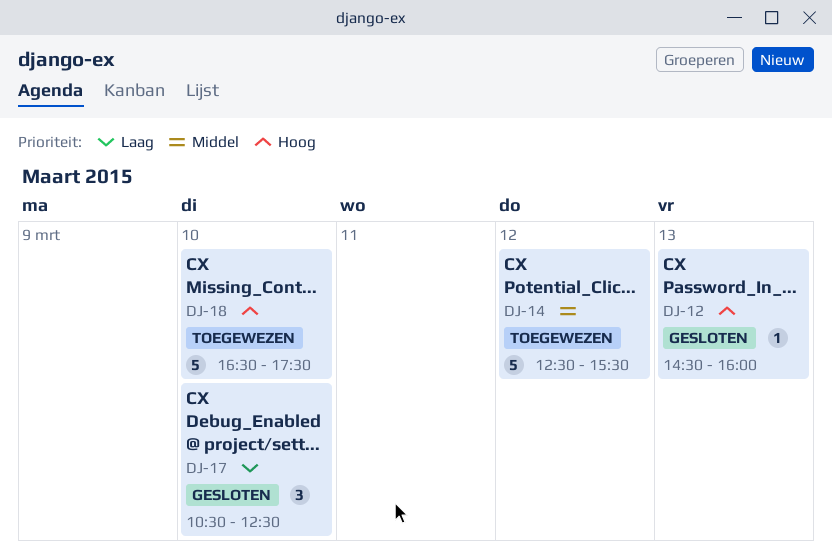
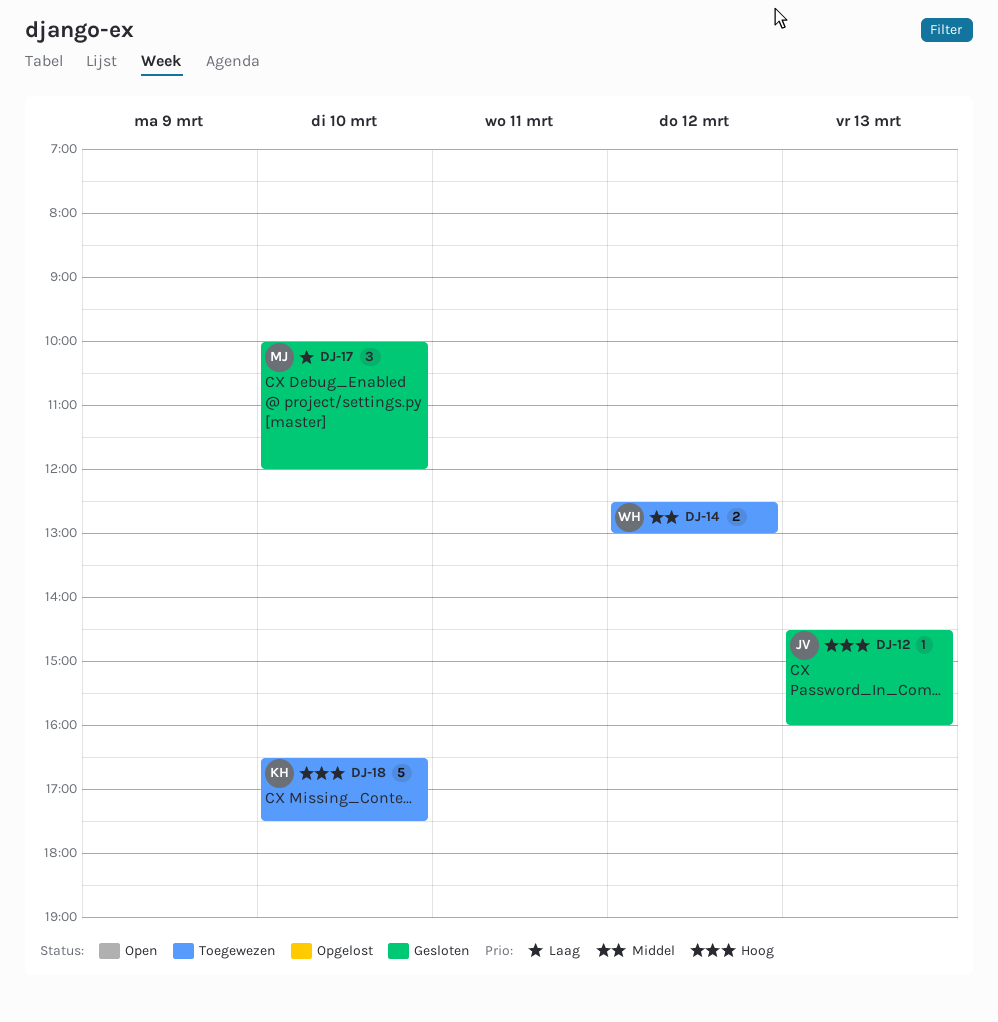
DJ-14, estimate: 5 -> 2
DJ-14, ends: 15:30 -> 13:00
DJ-17, begins: 10:30 -> 10:00
DJ-17, ends: 12:30 -> 12:00

